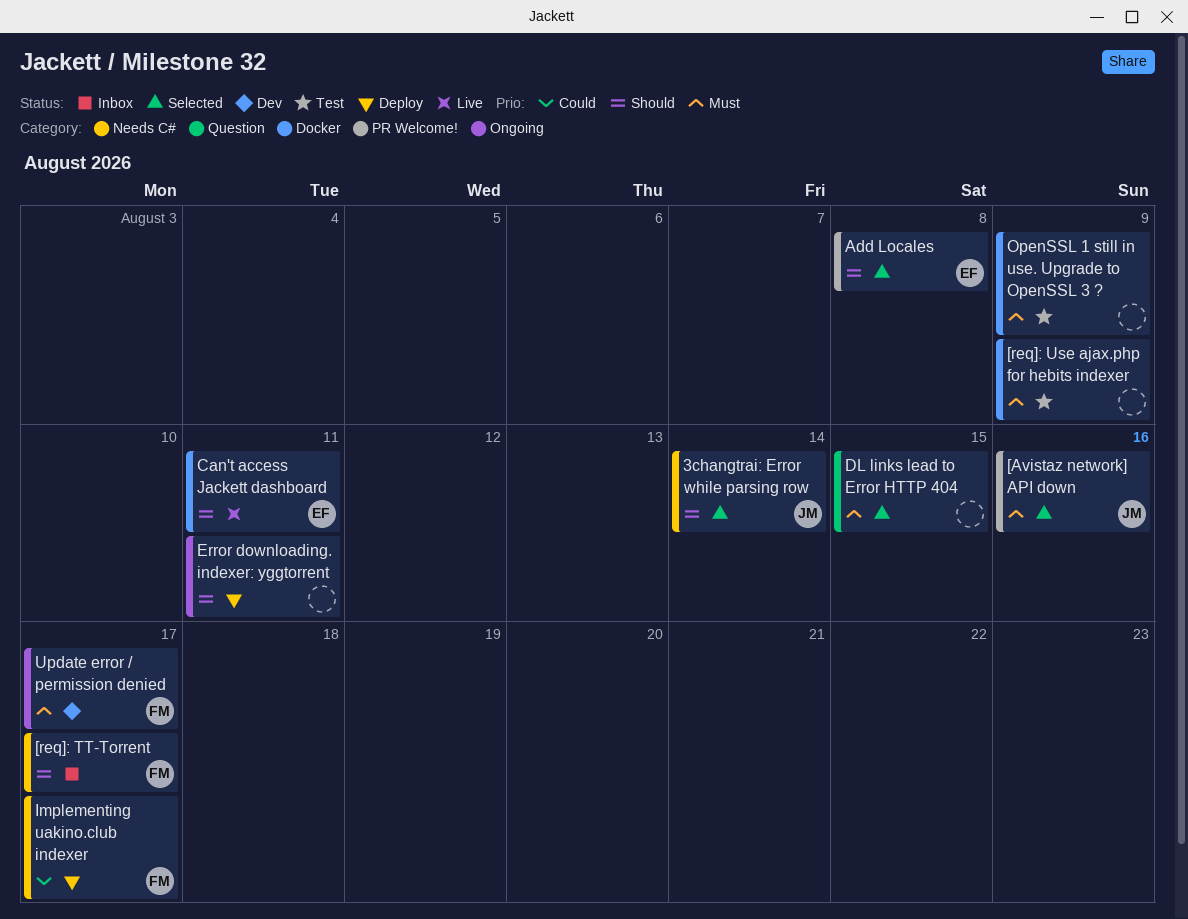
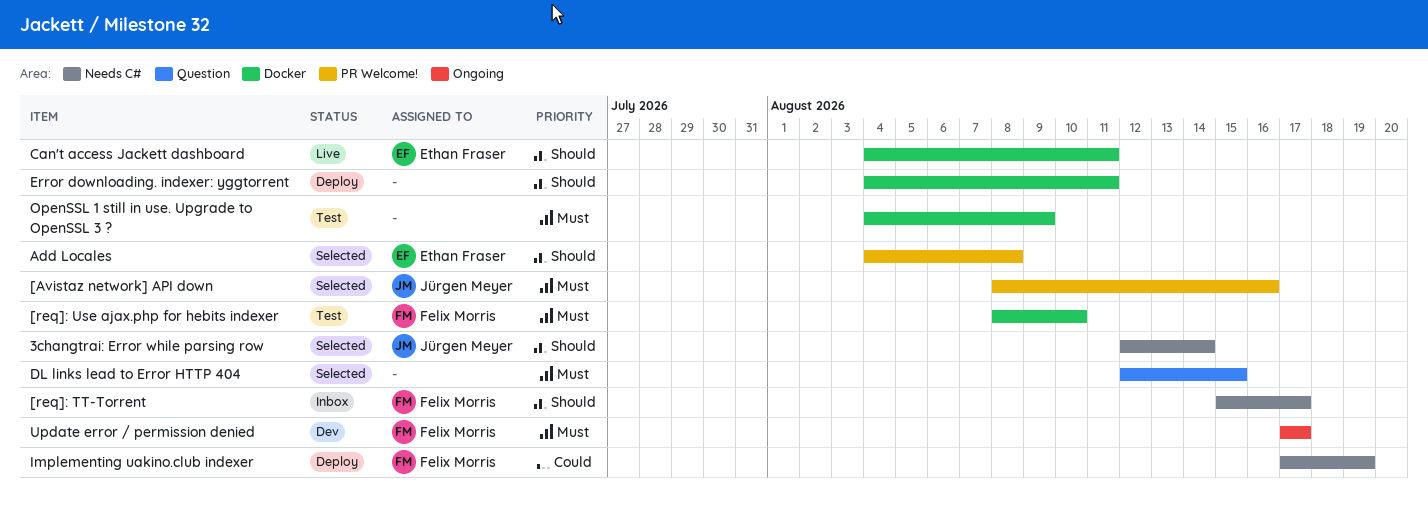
[req]: Use ajax.php for hebits indexer, owner: none -> Felix Morris
[req]: Use ajax.php for hebits indexer, due: Aug 9 -> Aug 10
Error downloading. indexer: yggtorrent, label: Ongoing -> Docker
Implementing uakino.club indexer, due: Aug 17 -> Aug 19

